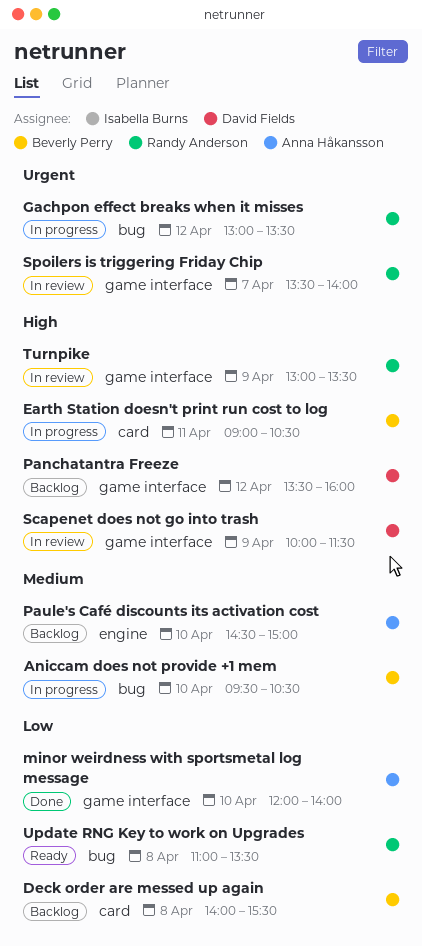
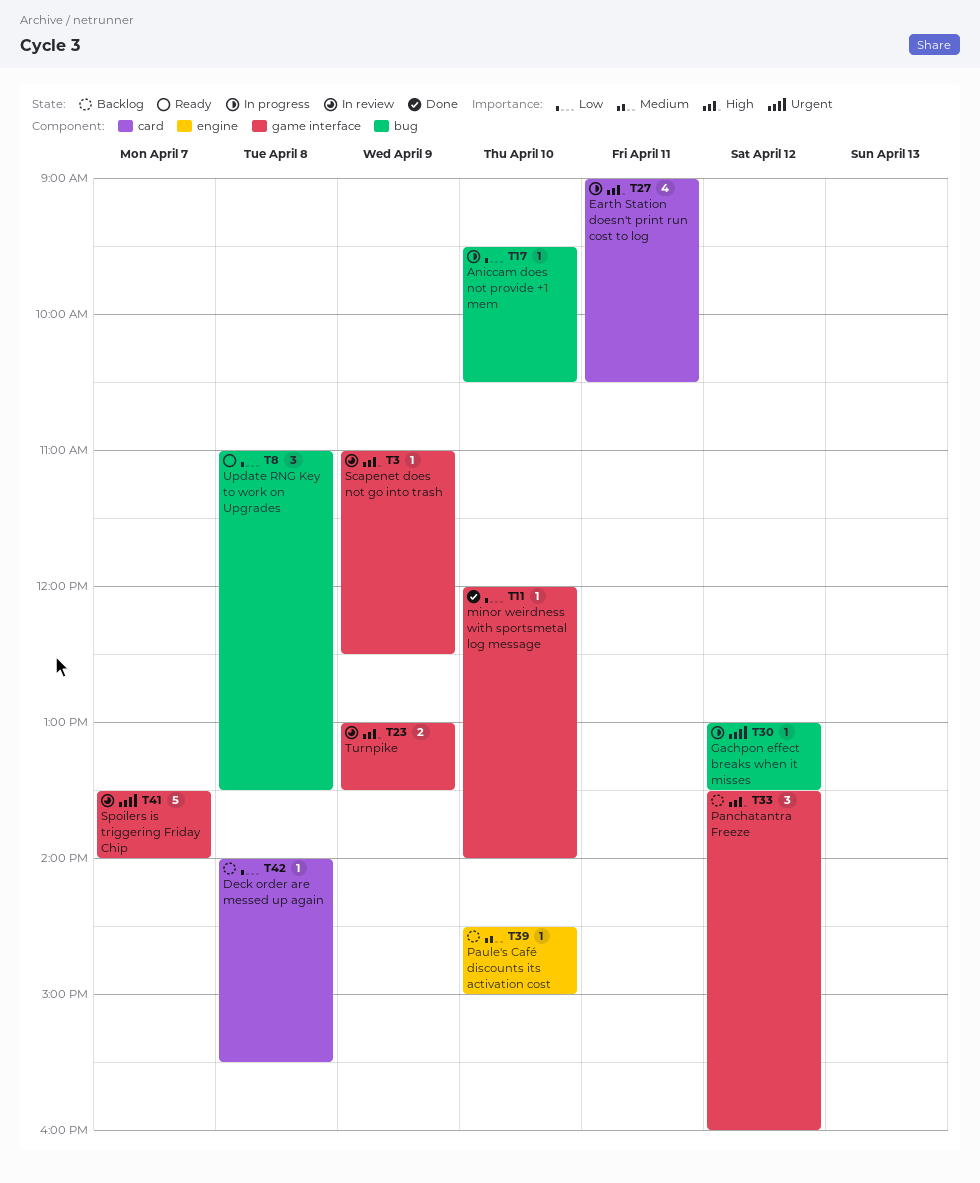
Aniccam does not provide +1 mem, priority: Medium -> Low
Scapenet does not go into trash, begins: 10:00 -> 11:00
Scapenet does not go into trash, ends: 11:30 -> 12:30

